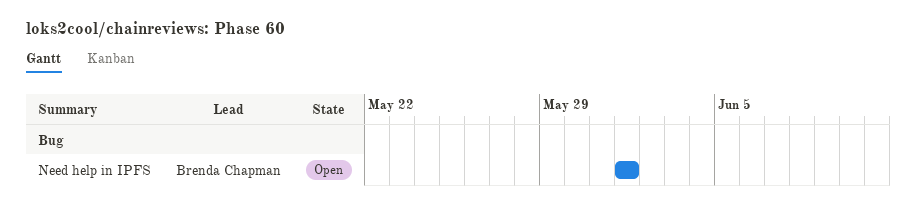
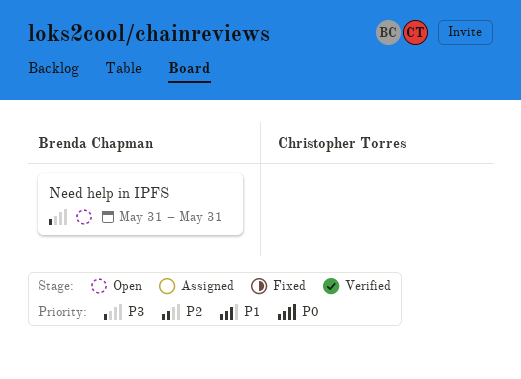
Need help in IPFS, start: Jun 1 -> May 31
Need help in IPFS, due: Jun 1 -> May 31

